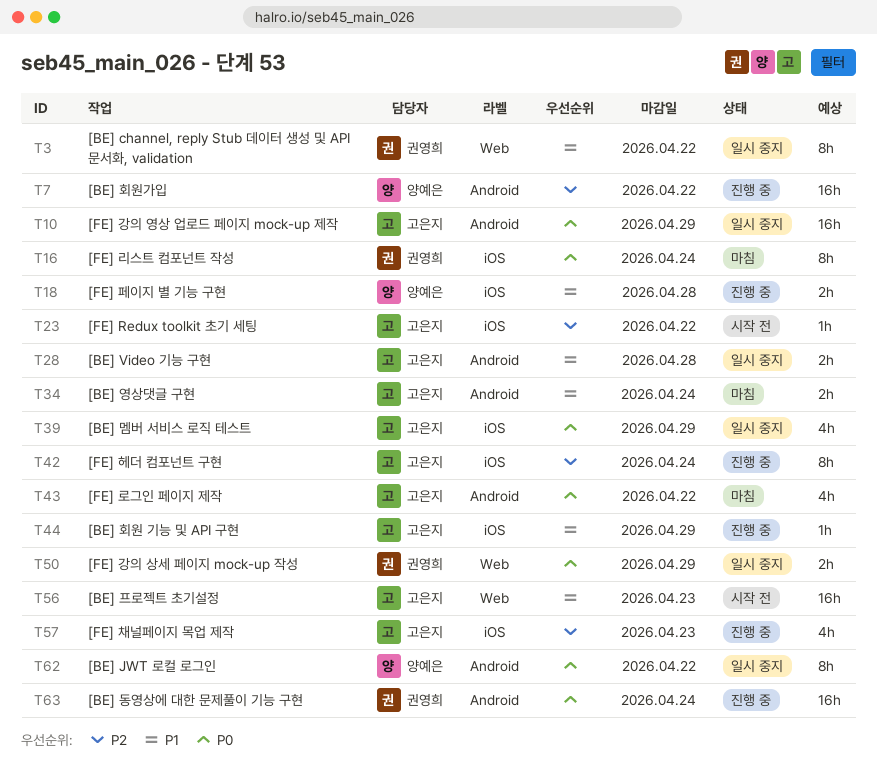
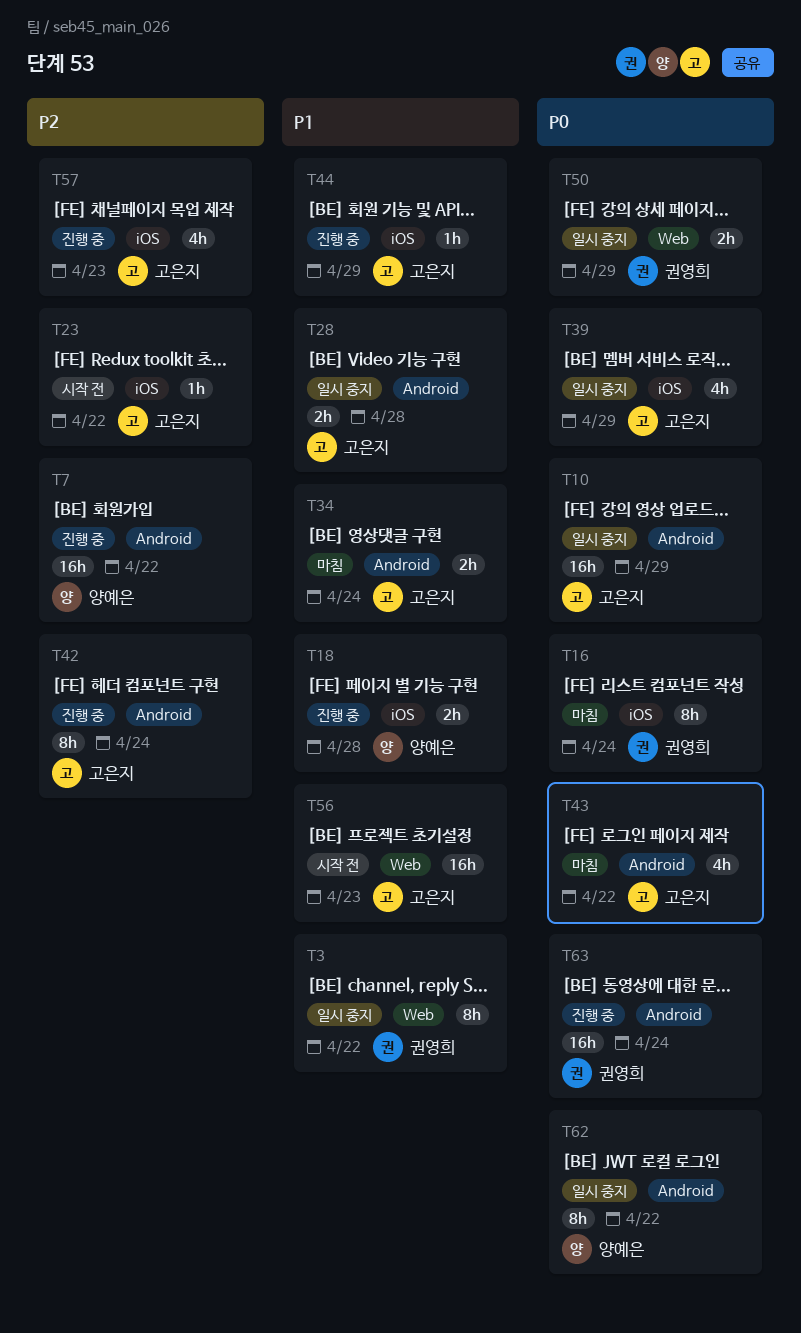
T42, label: iOS -> Android

